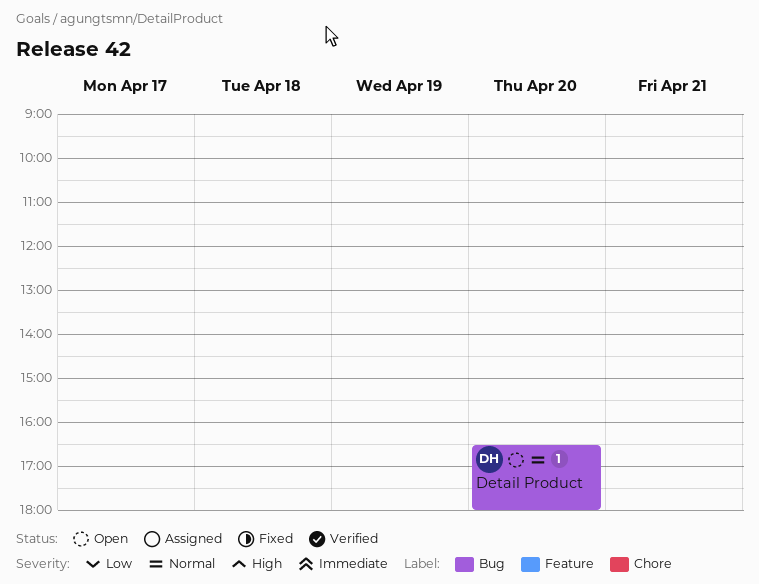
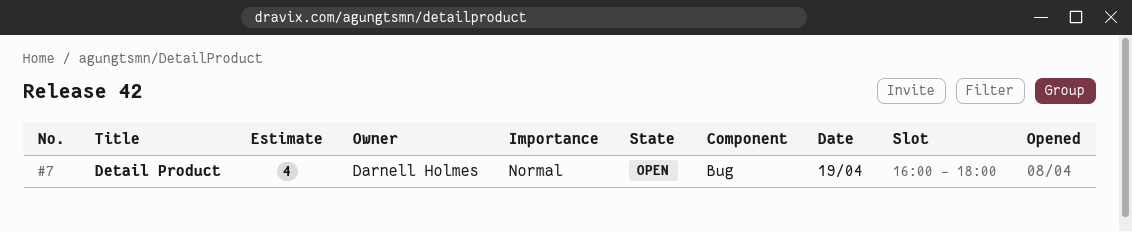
Detail Product, estimate: 1 -> 4
Detail Product, day: Apr 20 -> Apr 19
Detail Product, begins: 16:30 -> 16:00

